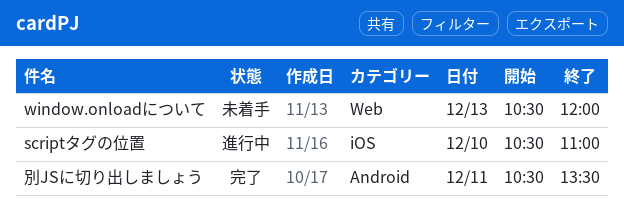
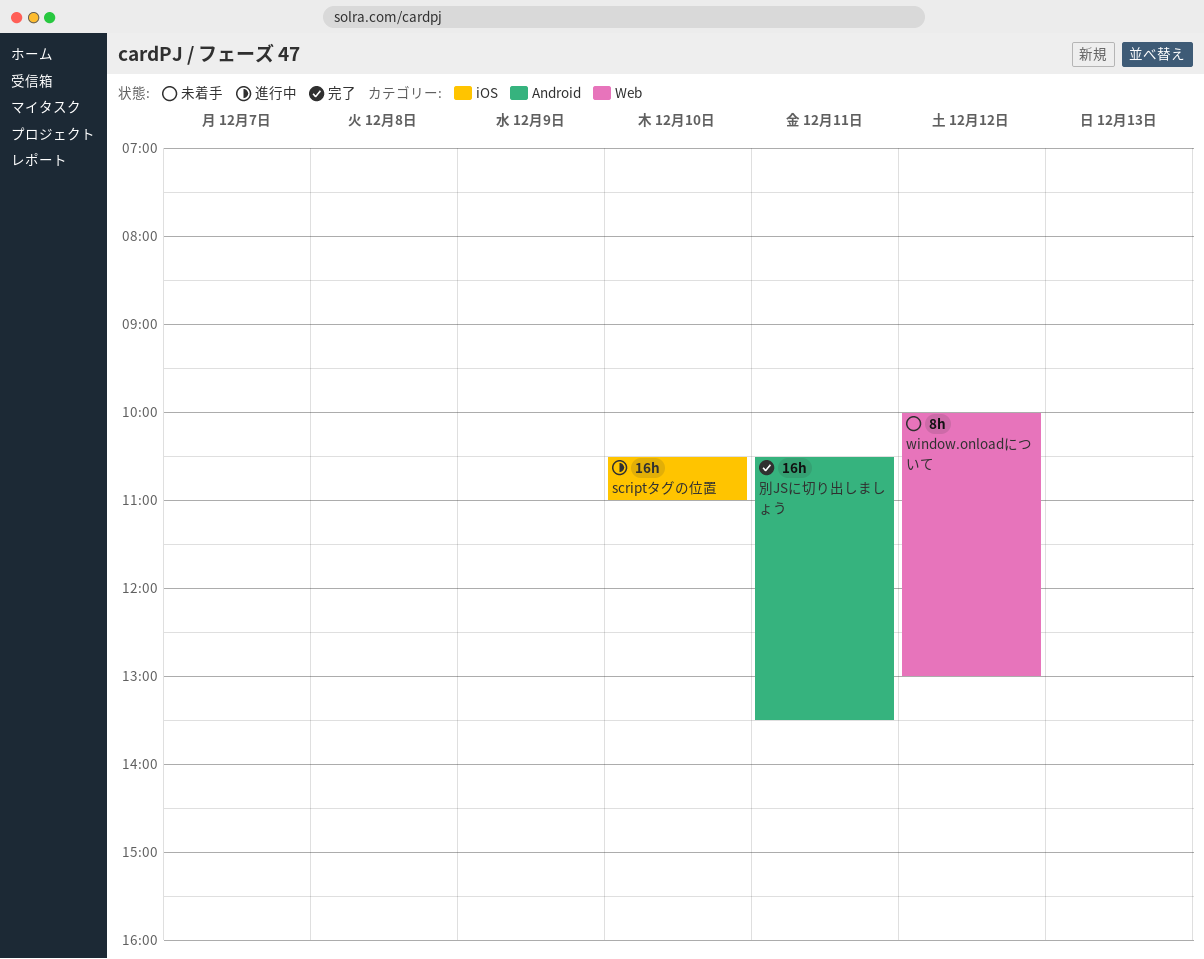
window.onloadについて, day: Dec 13 -> Dec 12
window.onloadについて, begins: 10:30 -> 10:00
window.onloadについて, ends: 12:00 -> 13:00

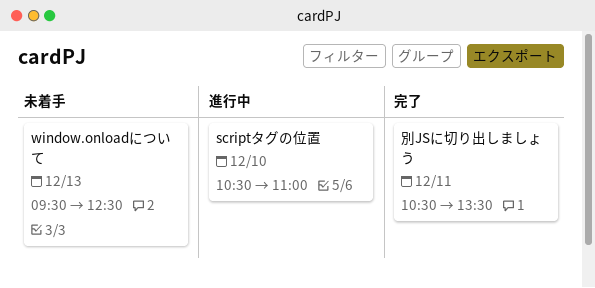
window.onloadについて, day: Dec 12 -> Dec 13
window.onloadについて, begins: 10:00 -> 09:30
window.onloadについて, ends: 13:00 -> 12:30

